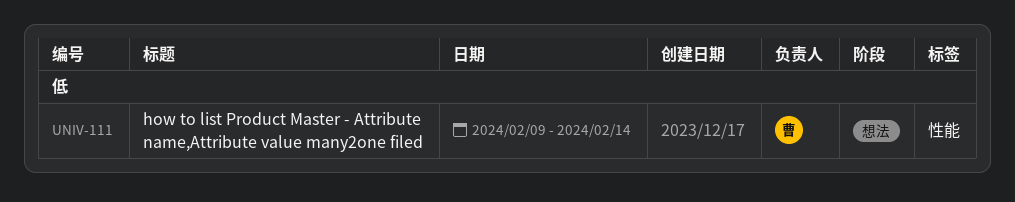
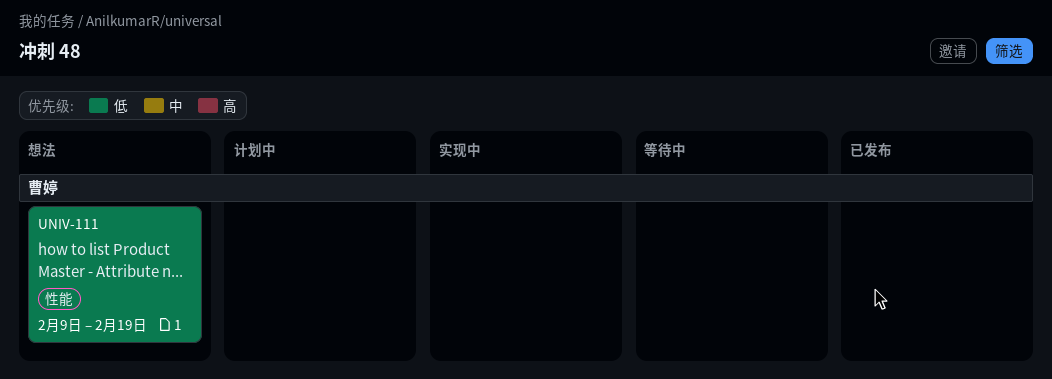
UNIV-111, due: Feb 14 -> Feb 19

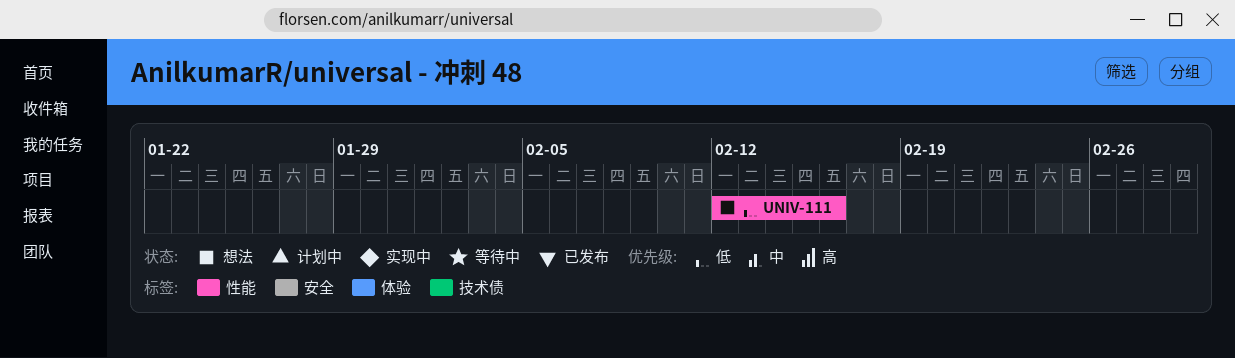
UNIV-111, start: Feb 9 -> Feb 12
UNIV-111, due: Feb 19 -> Feb 16

